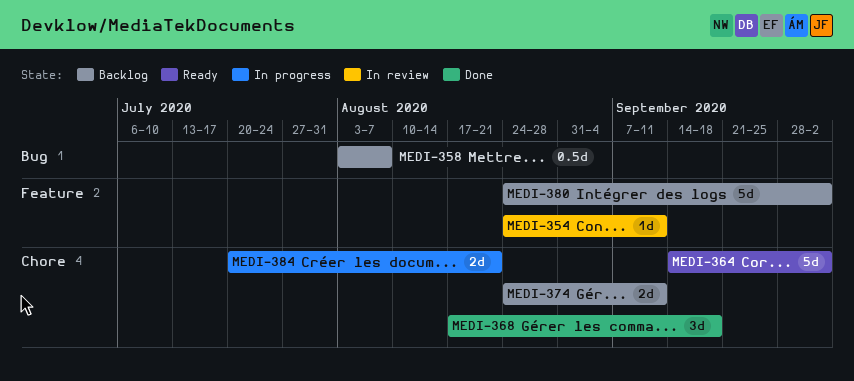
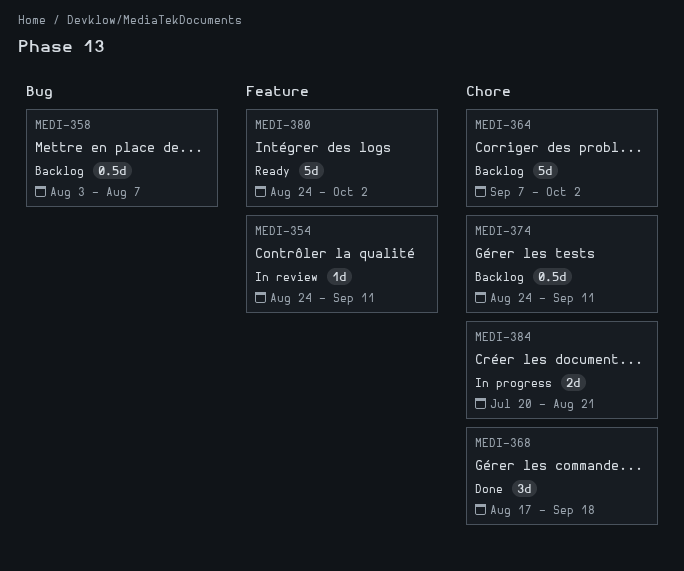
MEDI-364, status: Ready -> Backlog
MEDI-364, start: Sep 14 -> Sep 7
MEDI-374, estimate: 2d -> 0.5d
MEDI-380, status: Backlog -> Ready

